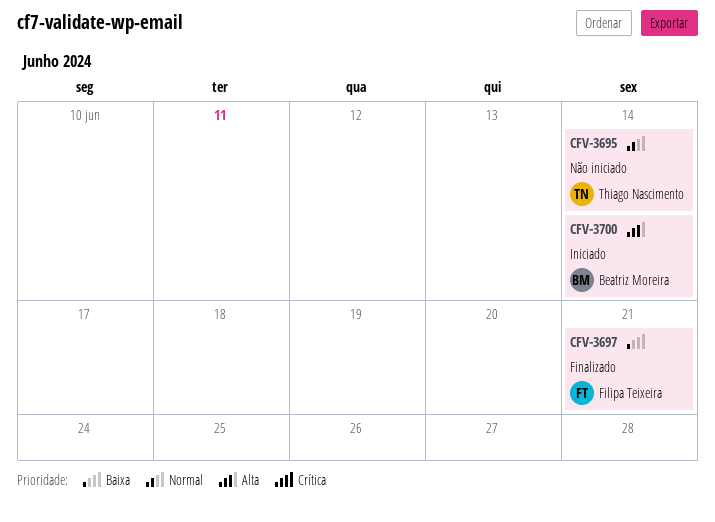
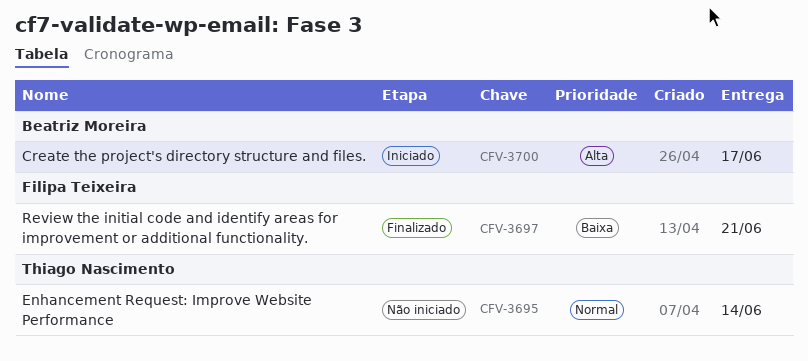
CFV-3700, due: Jun 14 -> Jun 17

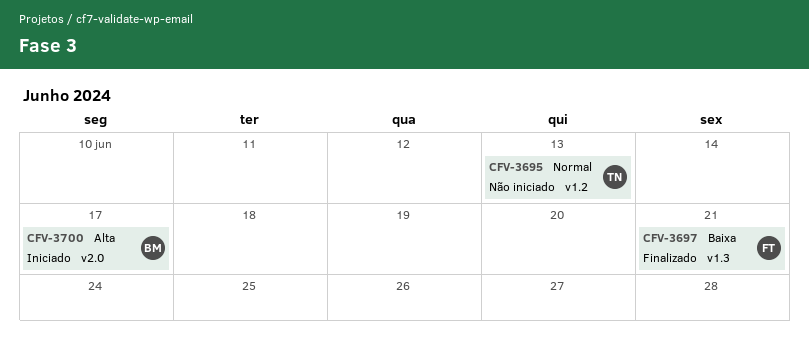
CFV-3695, due: Jun 14 -> Jun 13

